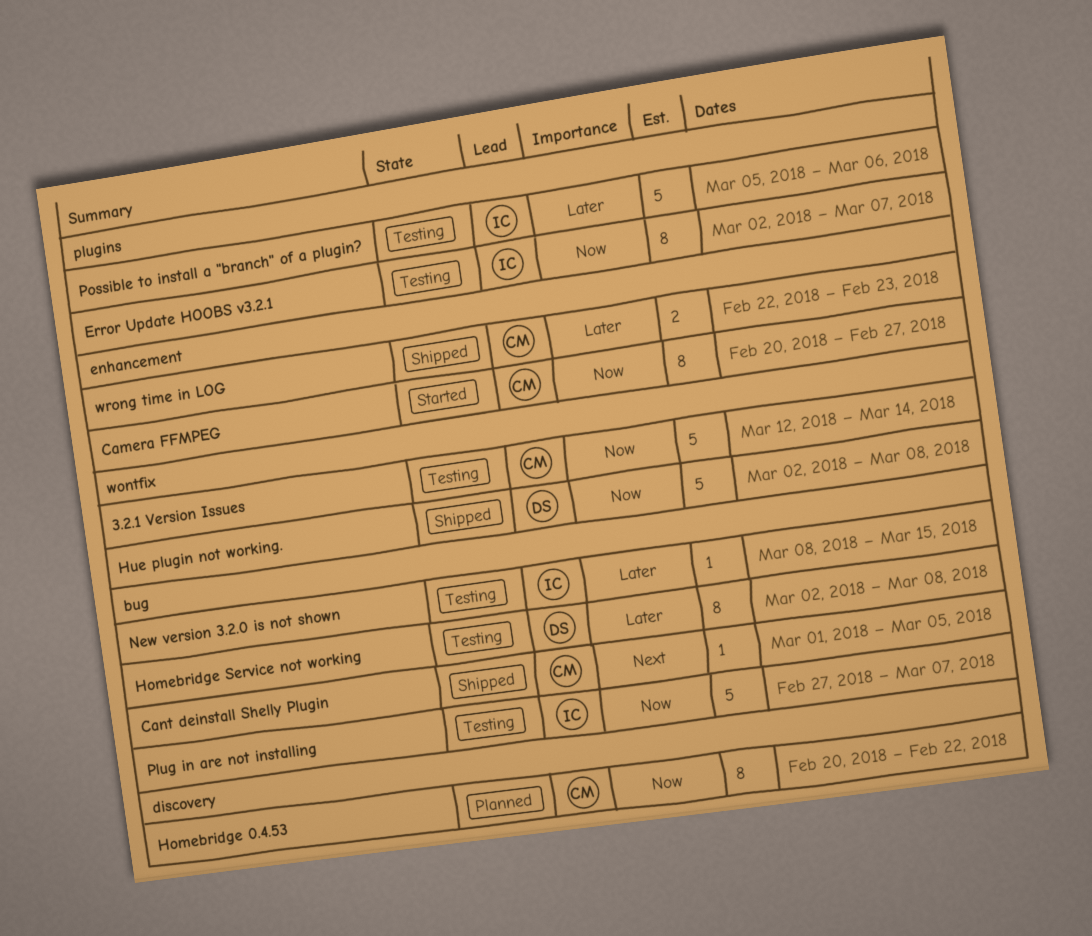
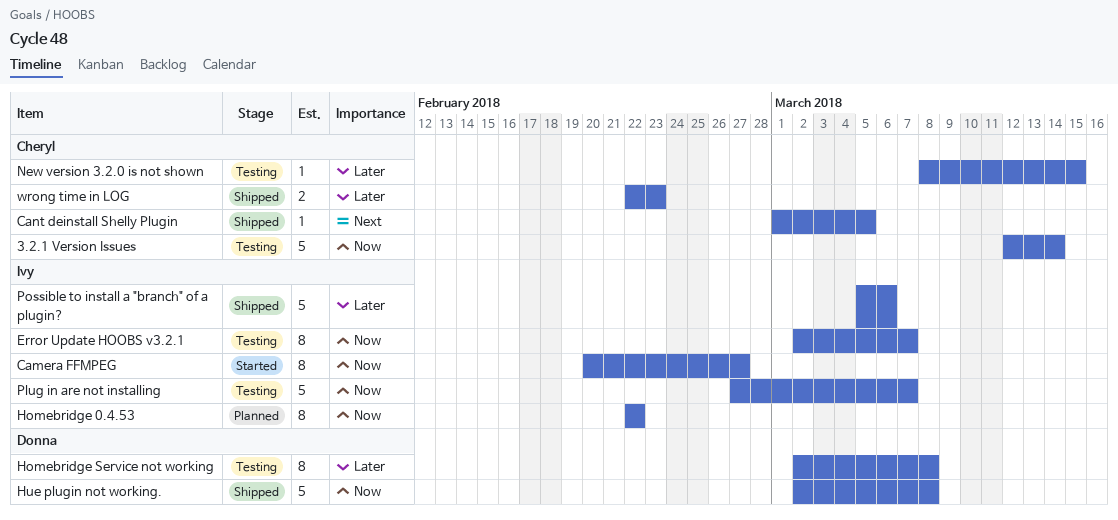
Camera FFMPEG, owner: Cheryl -> Ivy
Homebridge 0.4.53, owner: Cheryl -> Ivy
Homebridge 0.4.53, start: Feb 20 -> Feb 22
New version 3.2.0 is not shown, owner: Ivy -> Cheryl
Possible to install a "branch" of a plugin?, status: Testing -> Shipped

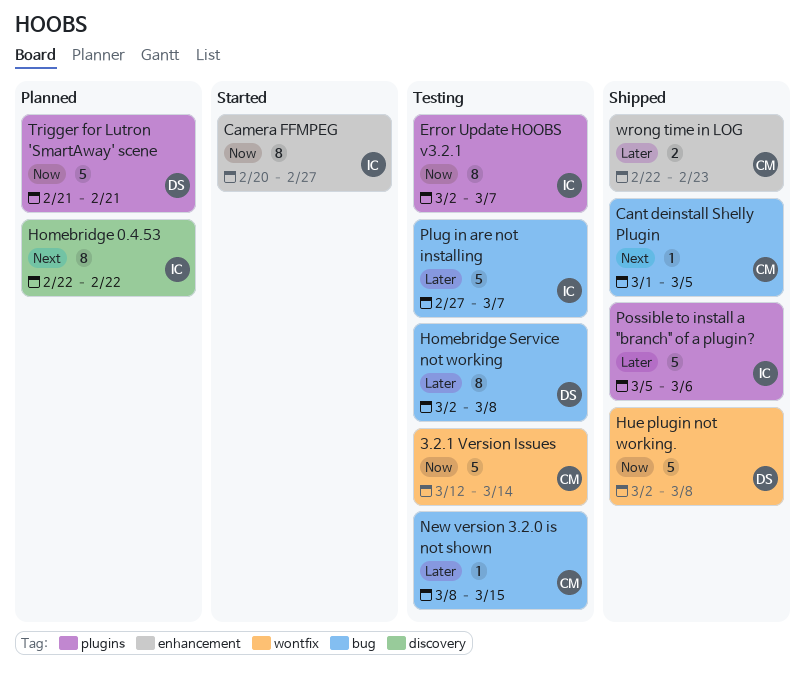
Homebridge 0.4.53, priority: Now -> Next
Plug in are not installing, priority: Now -> Later
Trigger for Lutron 'SmartAway' scene: none -> present

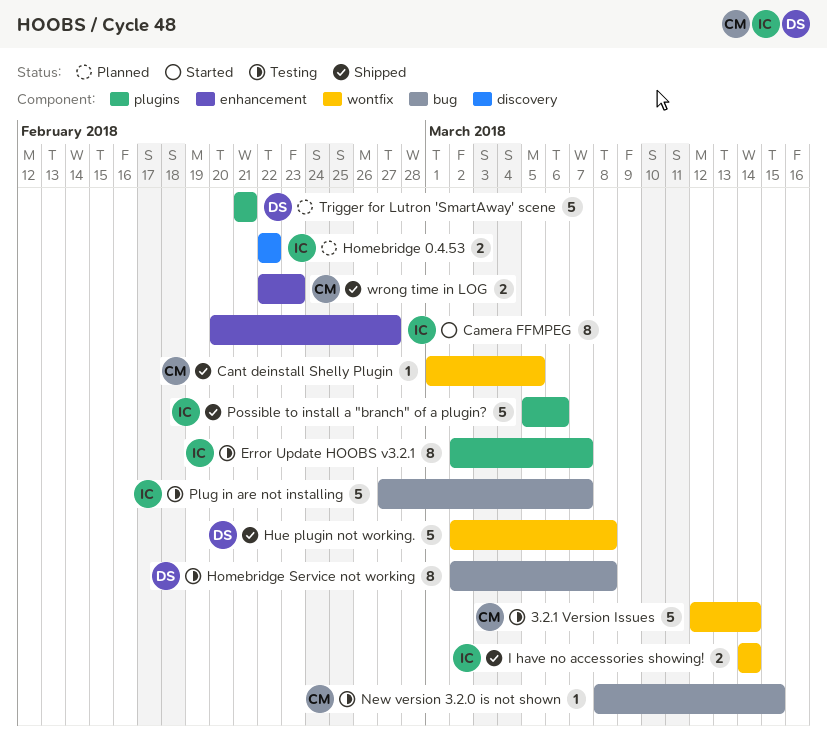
Cant deinstall Shelly Plugin, label: bug -> wontfix
Homebridge 0.4.53, estimate: 8 -> 2
I have no accessories showing!: none -> present

